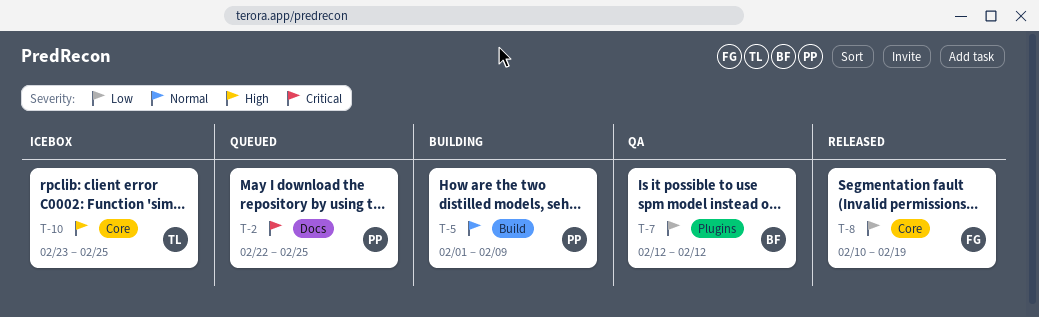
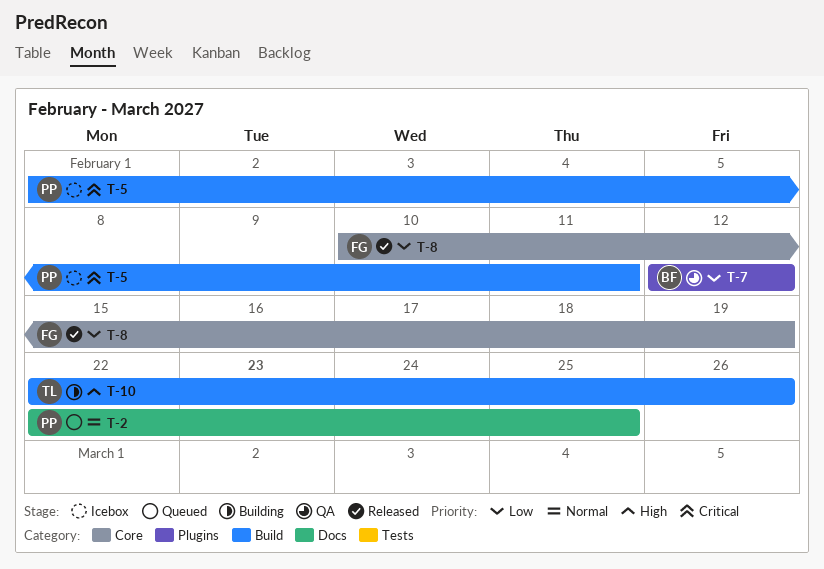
T-2, priority: Critical -> Normal
T-5, status: Building -> Icebox
T-5, priority: Normal -> Critical
T-5, due: Feb 9 -> Feb 11
T-10, status: Icebox -> Building
T-10, label: Core -> Build
T-10, start: Feb 23 -> Feb 22
T-10, due: Feb 25 -> Feb 26

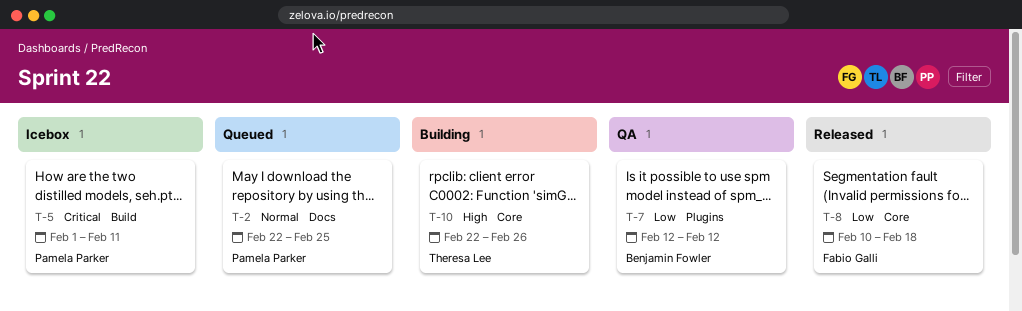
T-8, due: Feb 19 -> Feb 18
T-10, label: Build -> Core

